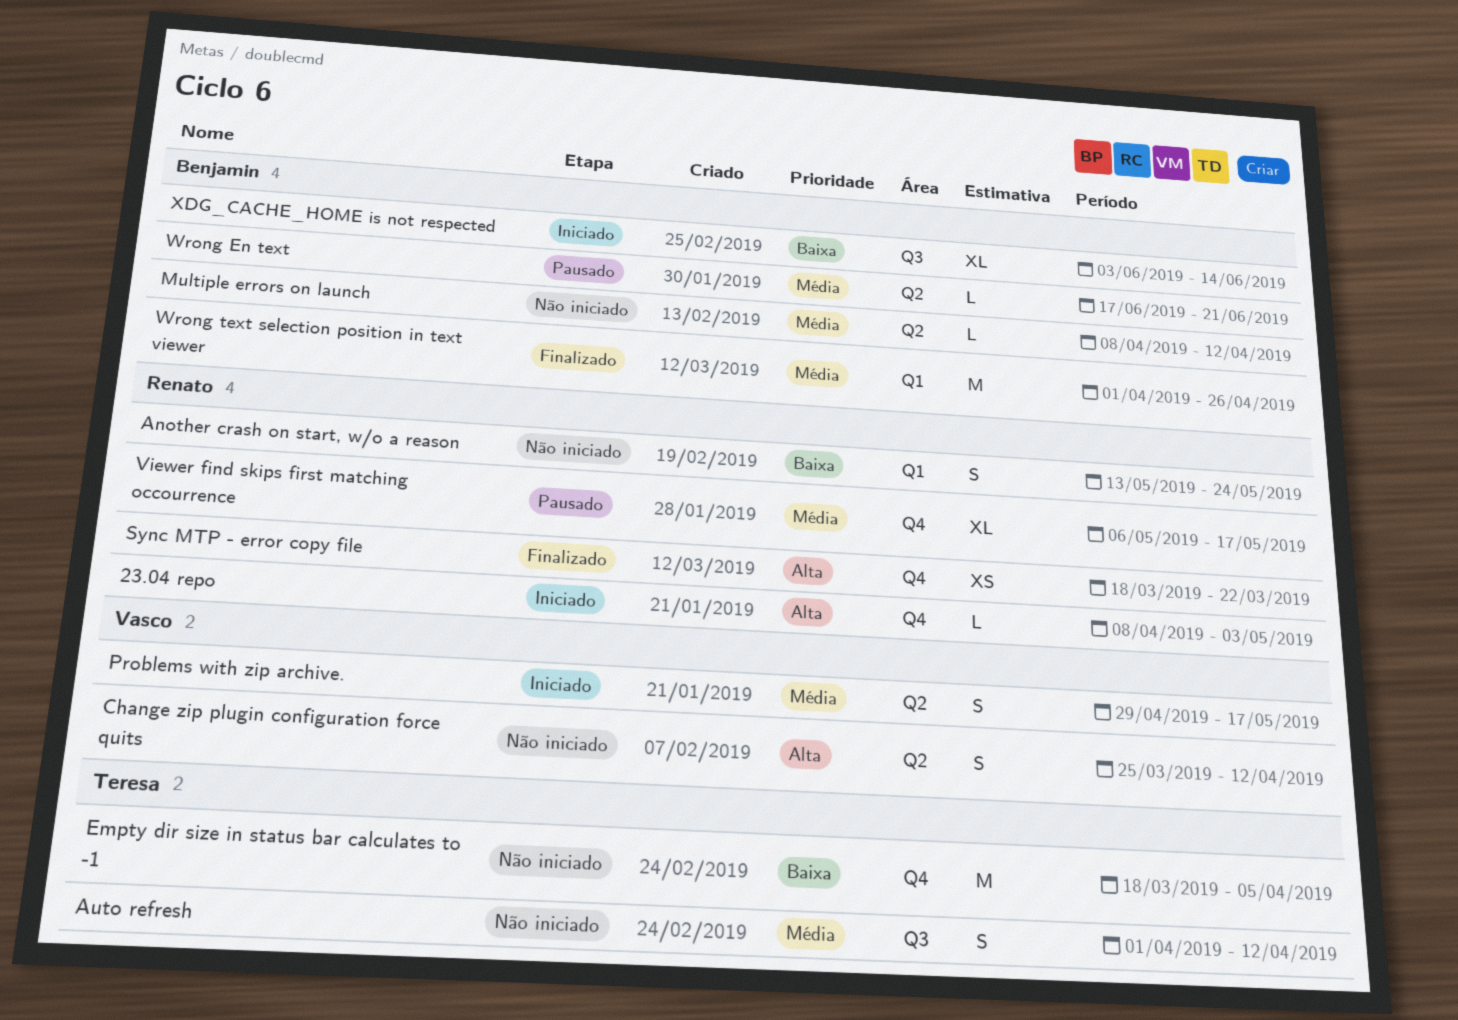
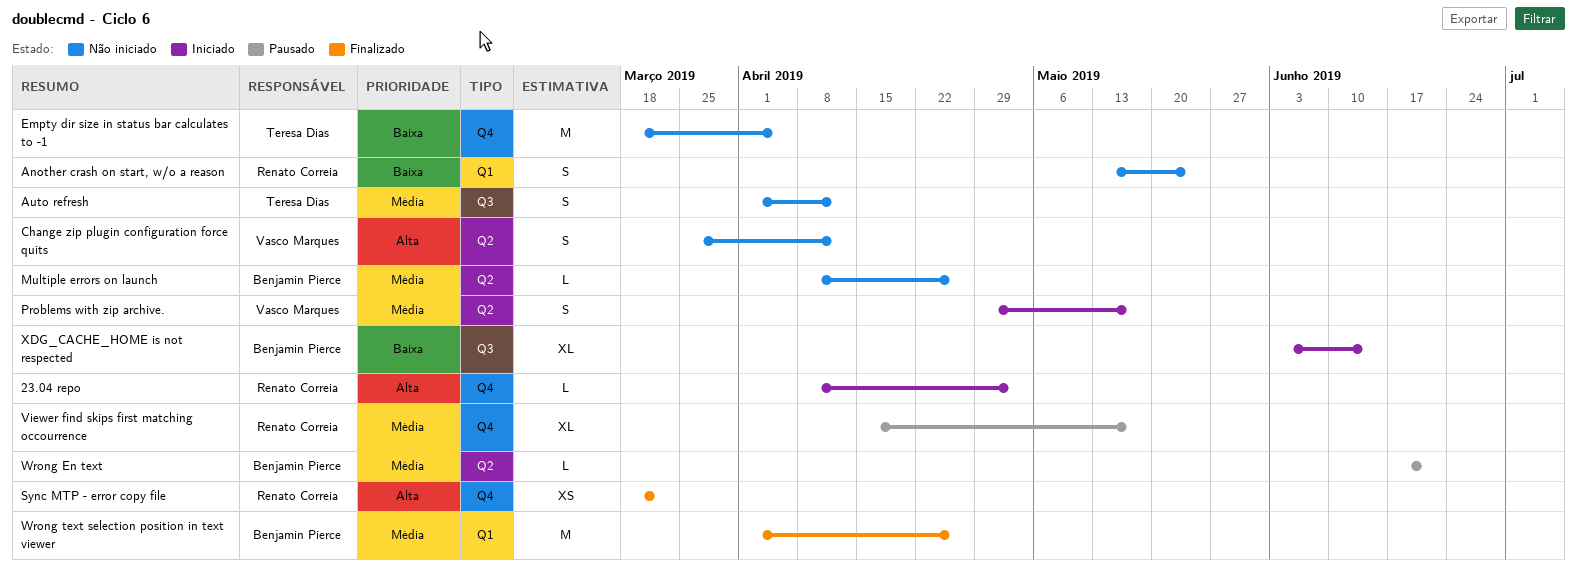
Multiple errors on launch, due: Apr 12 -> Apr 26
Viewer find skips first matching occourrence, start: May 6 -> Apr 15

